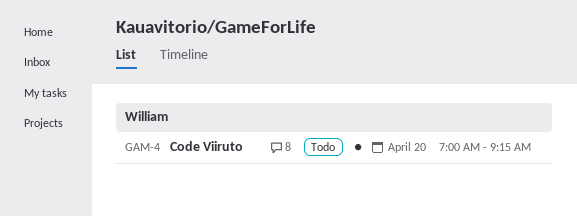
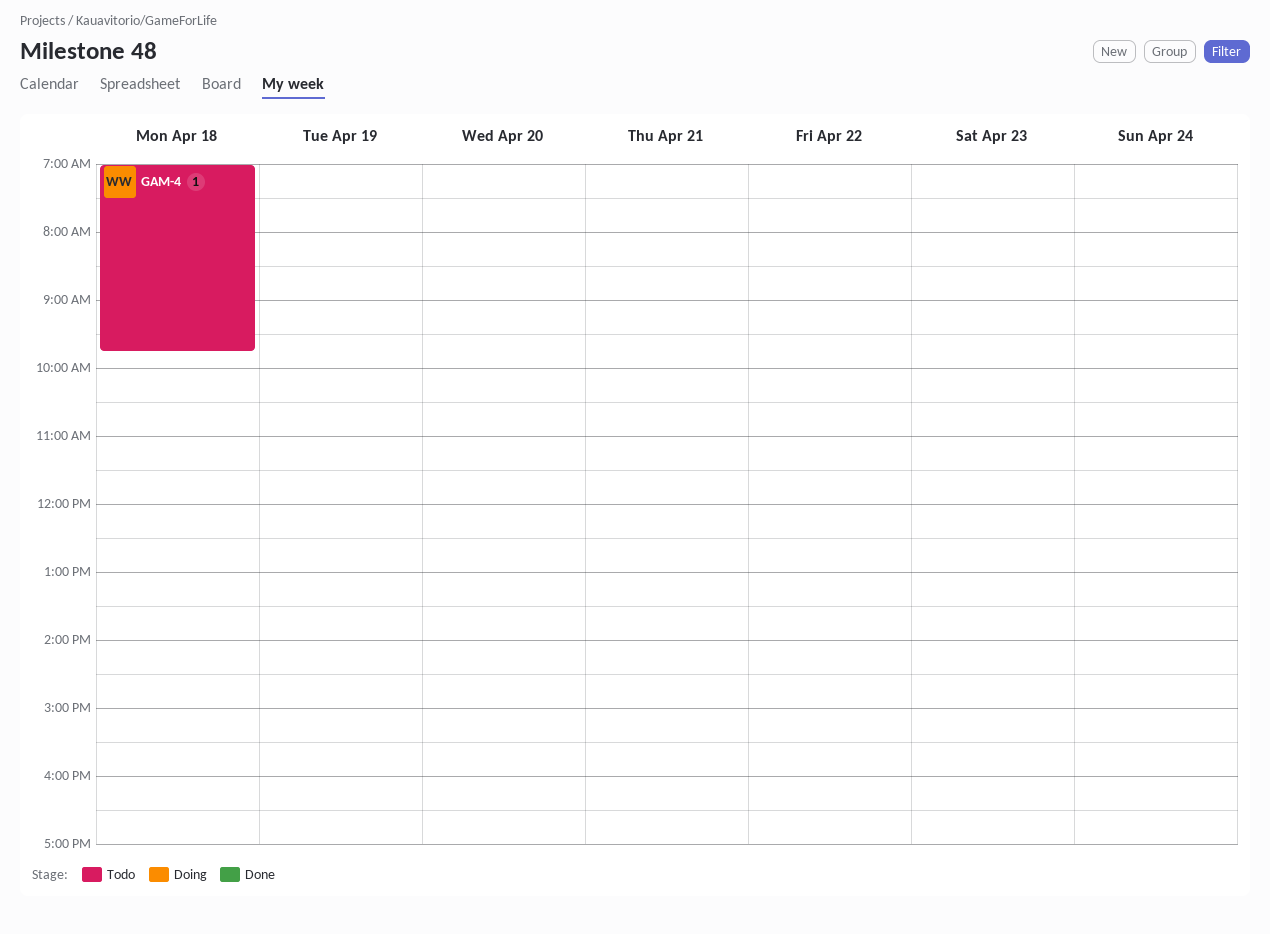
GAM-4, day: Apr 20 -> Apr 18
GAM-4, ends: 09:15 -> 09:45

